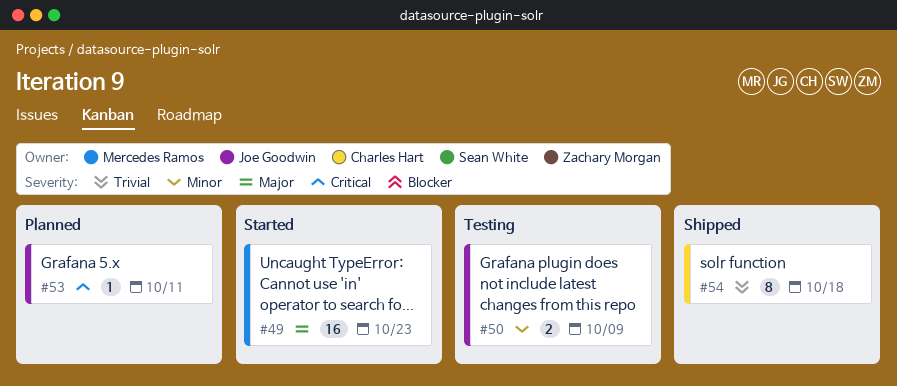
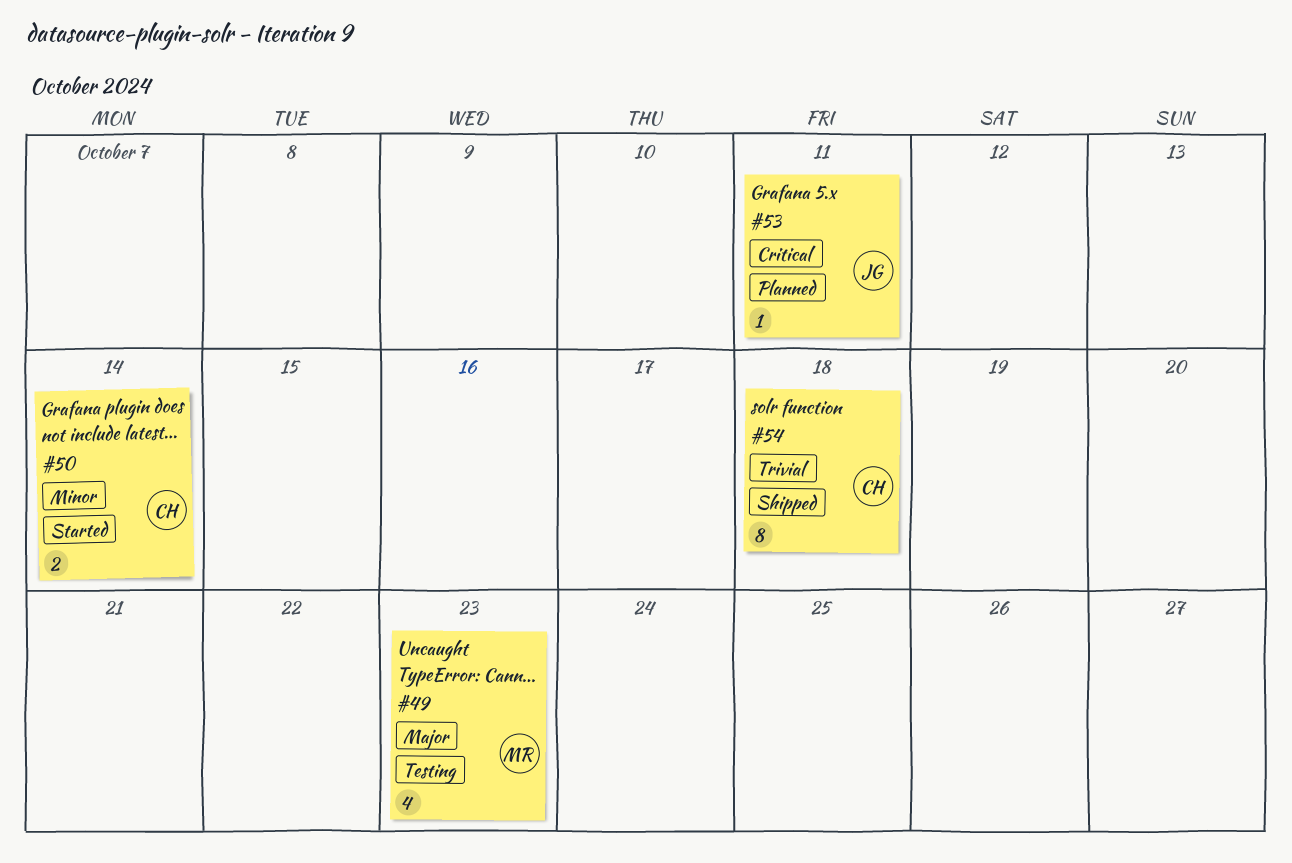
#49, status: Started -> Testing
#49, estimate: 16 -> 4
#50, status: Testing -> Started
#50, owner: Joe Goodwin -> Charles Hart
#50, due: Oct 9 -> Oct 14

